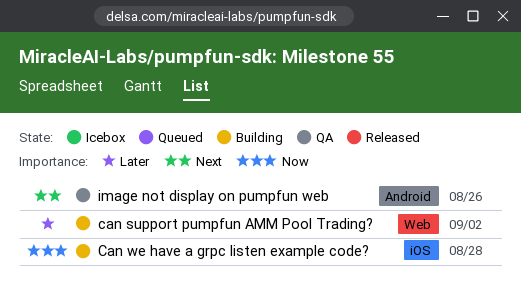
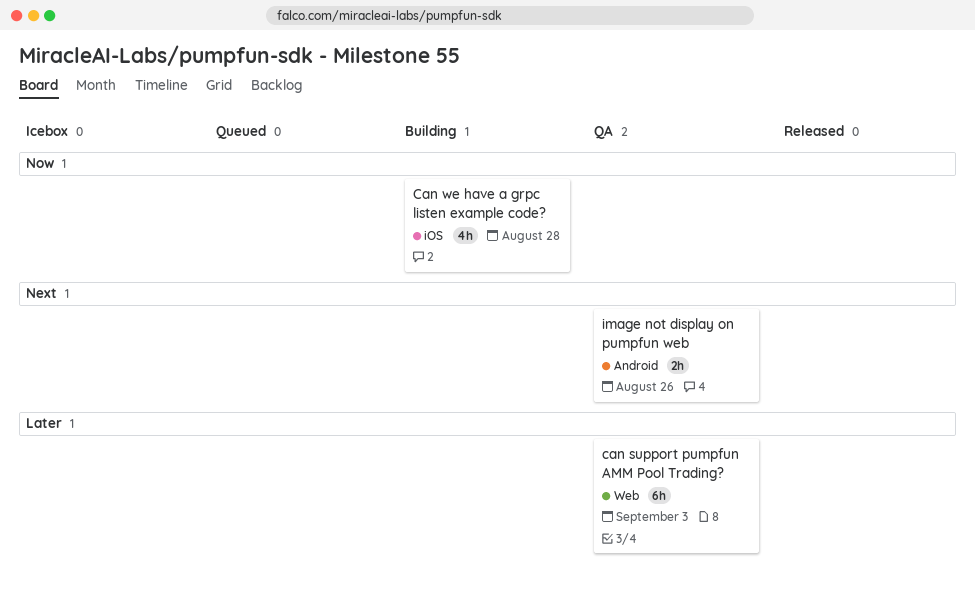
can support pumpfun AMM Pool Trading?, status: Building -> QA
can support pumpfun AMM Pool Trading?, due: Sep 2 -> Sep 3

